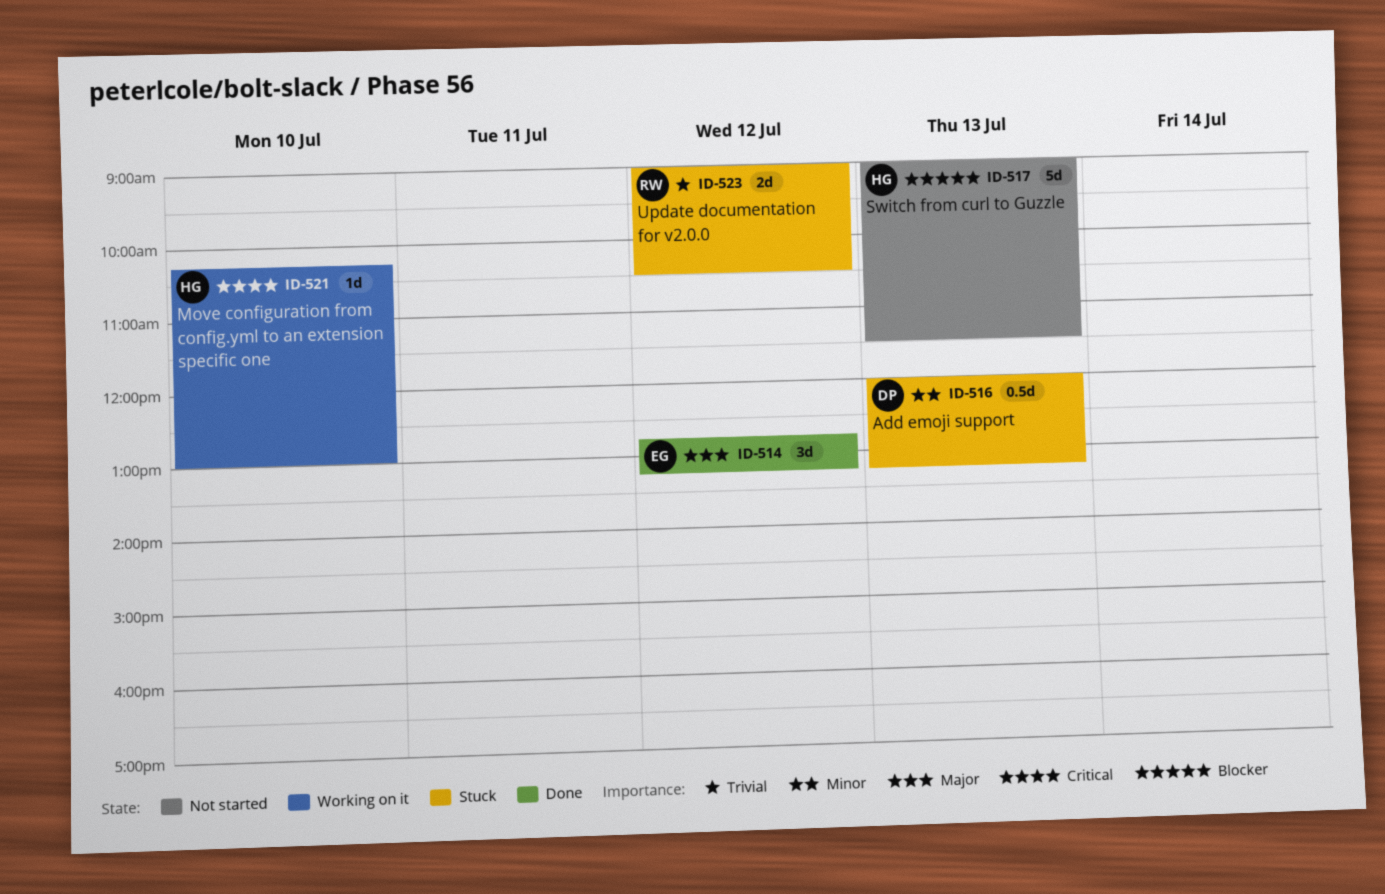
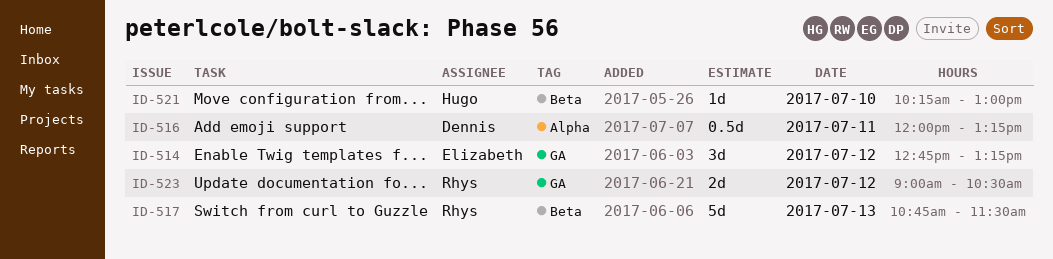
ID-516, day: Jul 13 -> Jul 11
ID-517, owner: Hugo -> Rhys
ID-517, begins: 09:00 -> 10:45

